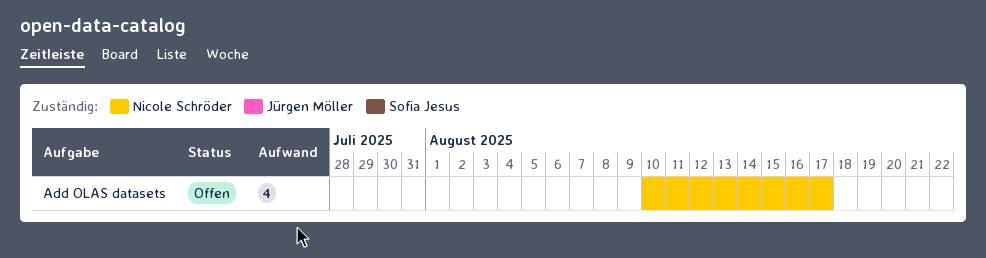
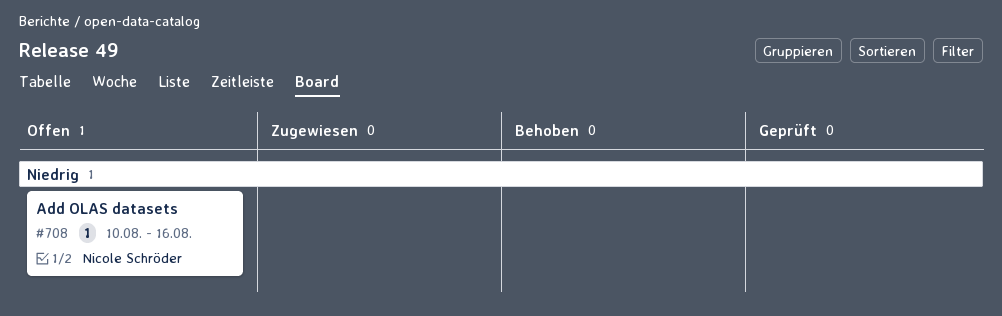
Add OLAS datasets, estimate: 4 -> 1
Add OLAS datasets, due: Aug 17 -> Aug 16

